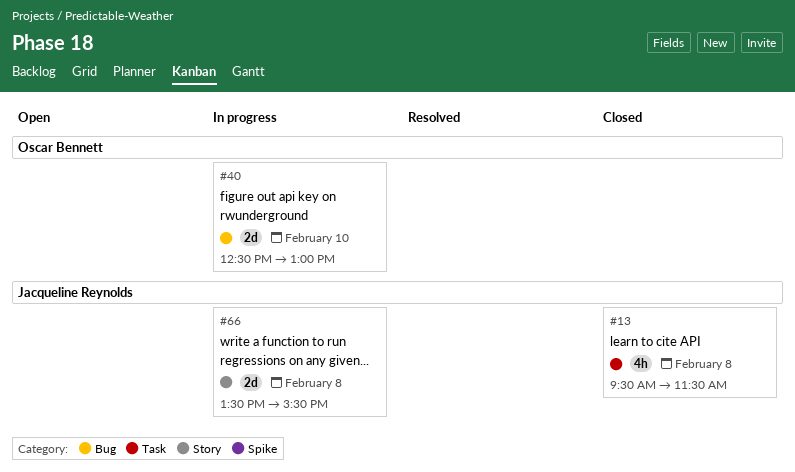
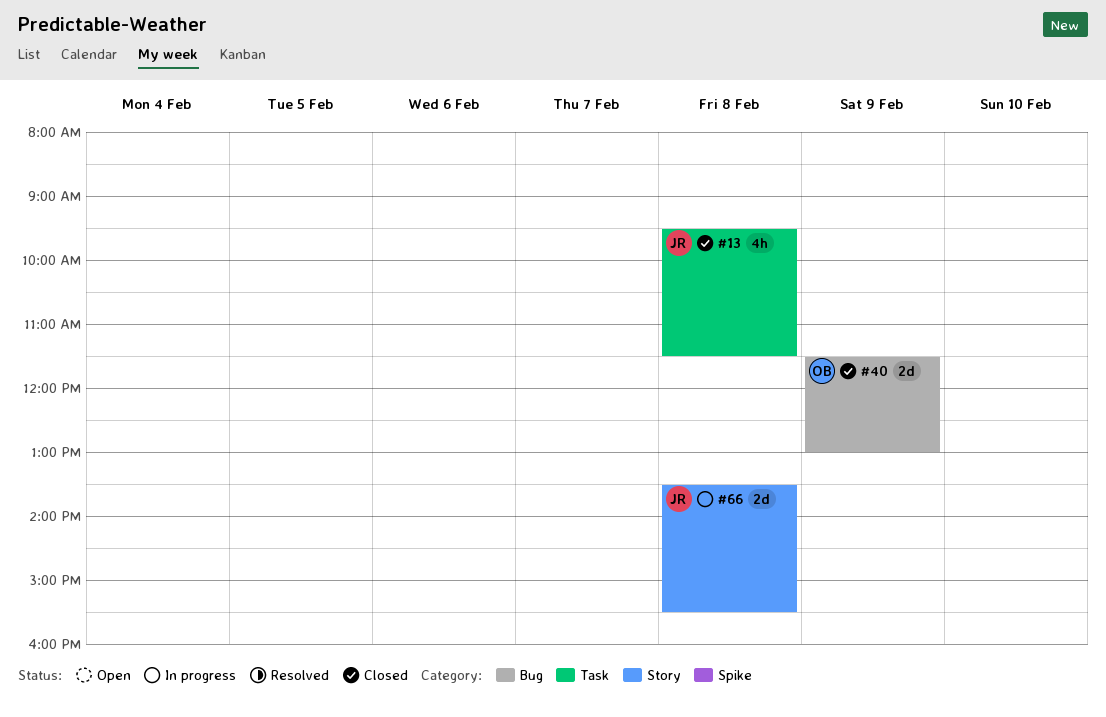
#40, status: In progress -> Closed
#40, day: Feb 10 -> Feb 9
#40, begins: 12:30 -> 11:30

